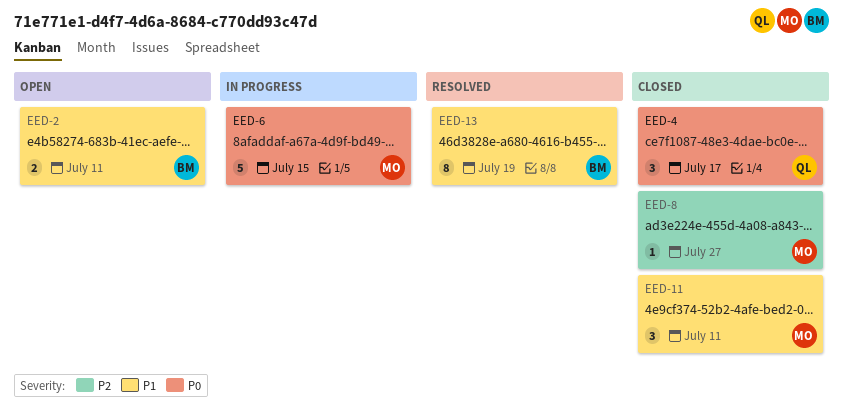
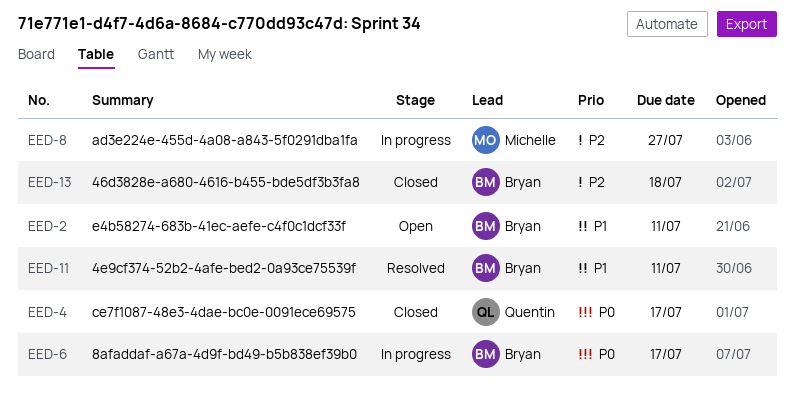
EED-6, owner: Michelle -> Bryan
EED-6, due: Jul 15 -> Jul 17
EED-8, status: Closed -> In progress
EED-11, status: Closed -> Resolved
EED-11, owner: Michelle -> Bryan
EED-13, status: Resolved -> Closed
EED-13, priority: P1 -> P2
EED-13, due: Jul 19 -> Jul 18

